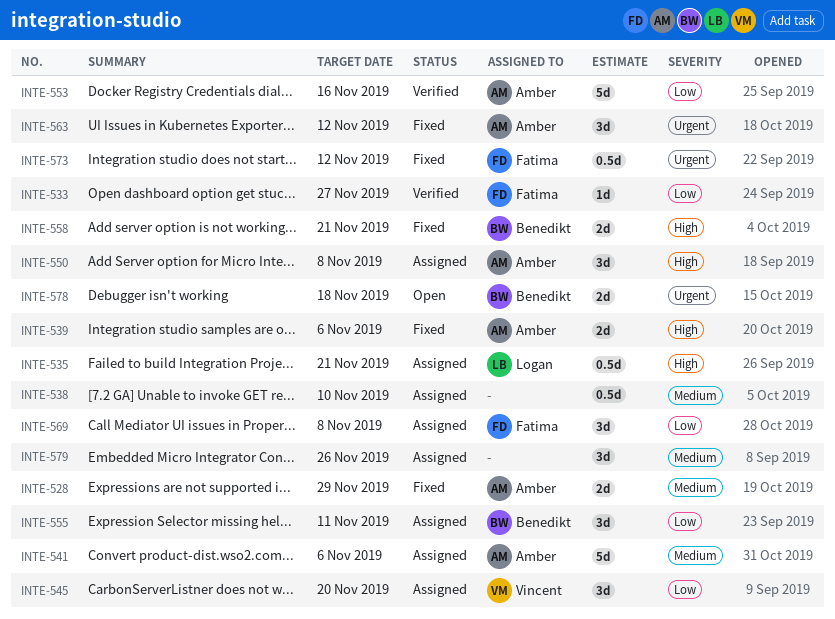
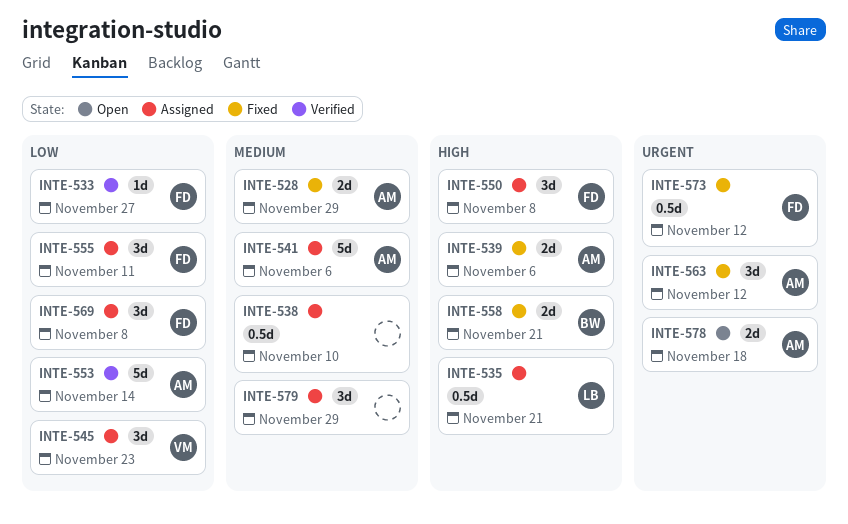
INTE-545, due: Nov 20 -> Nov 23
INTE-550, owner: Amber -> Fatima
INTE-553, due: Nov 16 -> Nov 14
INTE-555, owner: Benedikt -> Fatima
INTE-578, owner: Benedikt -> Amber
INTE-579, due: Nov 26 -> Nov 29

